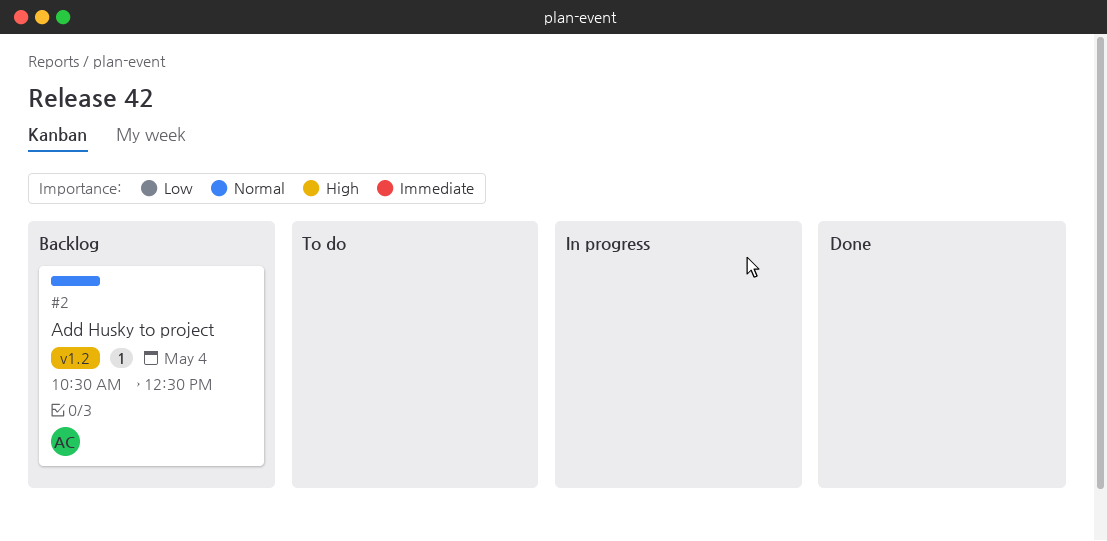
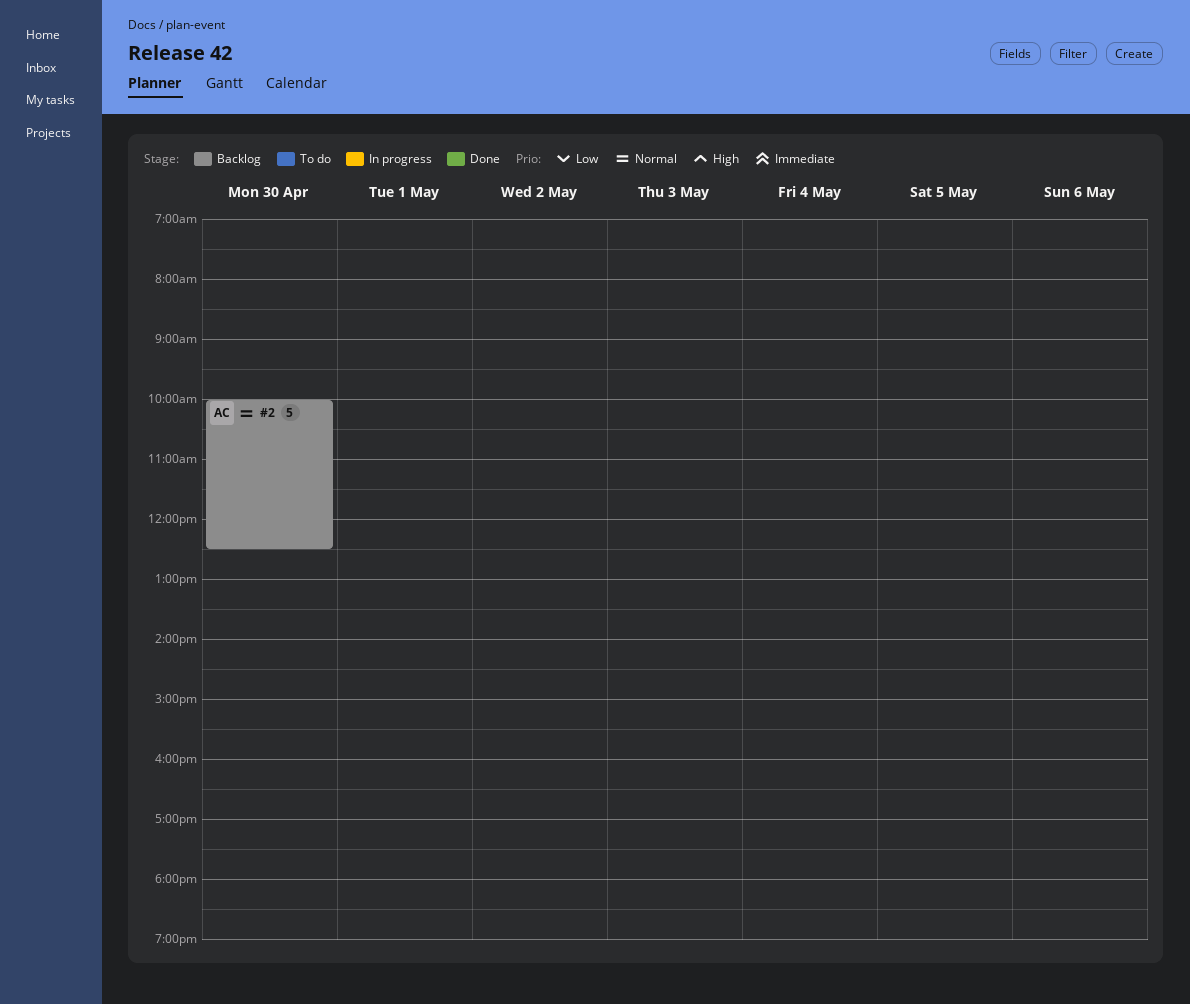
#2, estimate: 1 -> 5
#2, day: May 4 -> Apr 30
#2, begins: 10:30 -> 10:00

